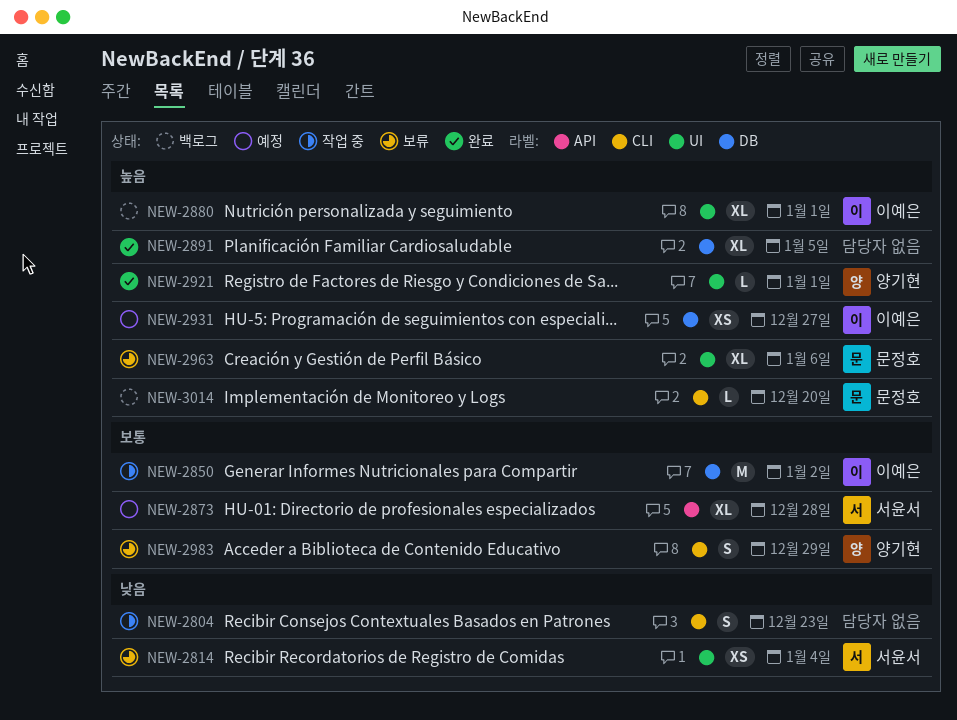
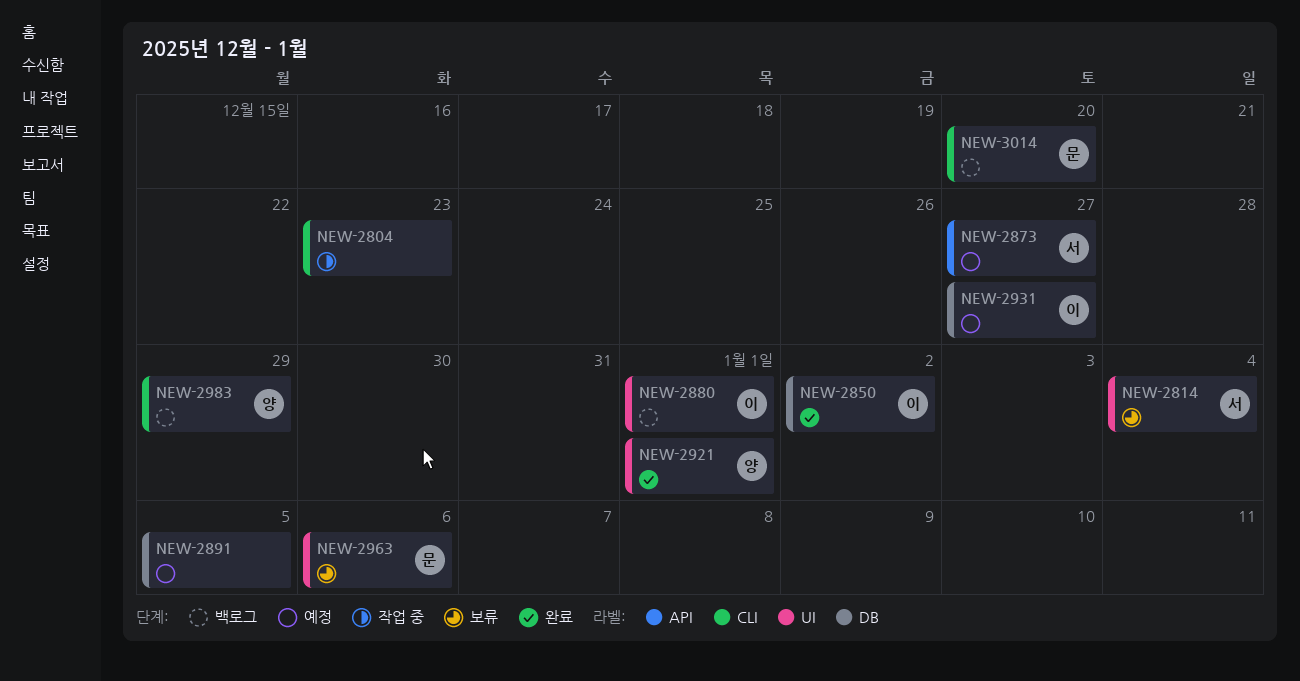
NEW-2850, status: 작업 중 -> 완료
NEW-2873, due: Dec 28 -> Dec 27
NEW-2891, status: 완료 -> 예정
NEW-2983, status: 보류 -> 백로그

